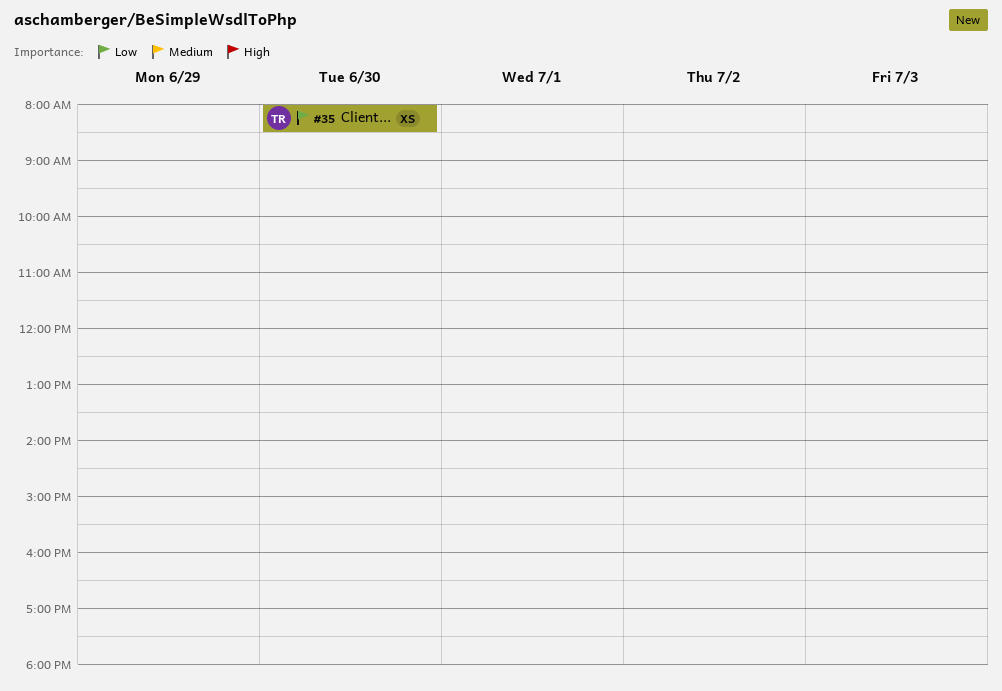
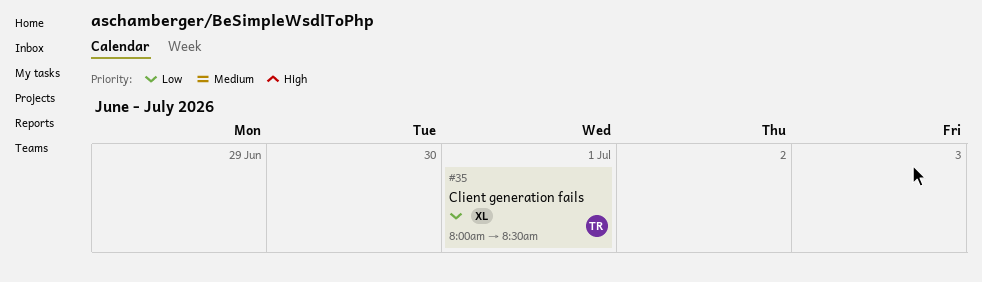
#35, estimate: XS -> XL
#35, day: Jun 30 -> Jul 1

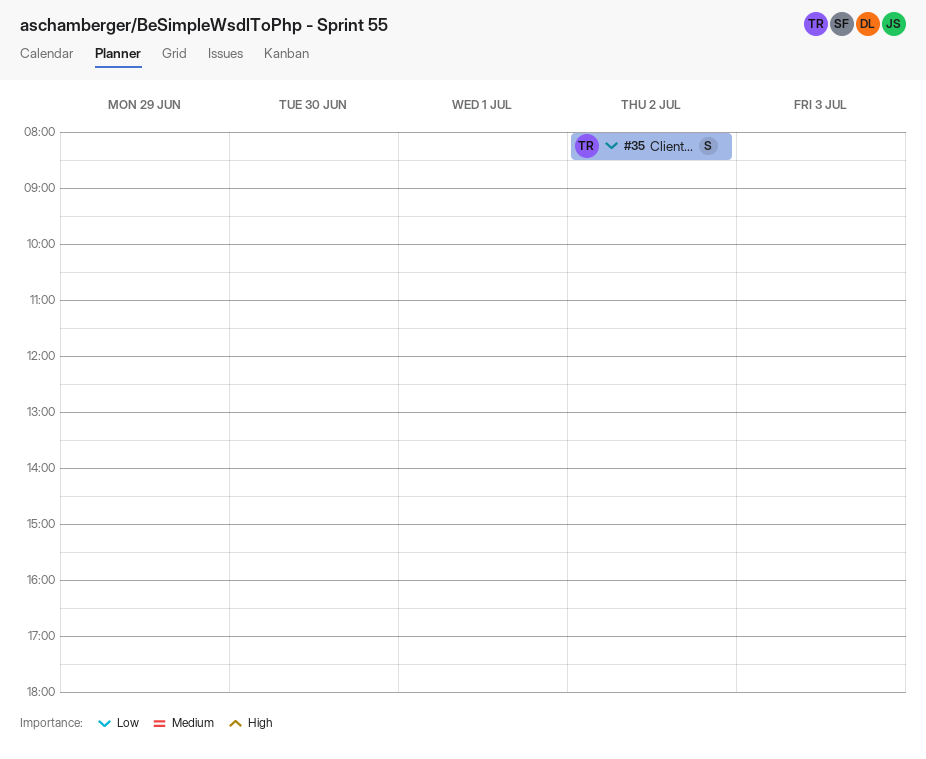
#35, estimate: XL -> S
#35, day: Jul 1 -> Jul 2

